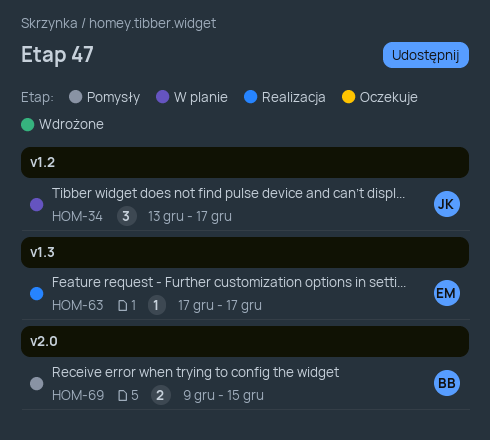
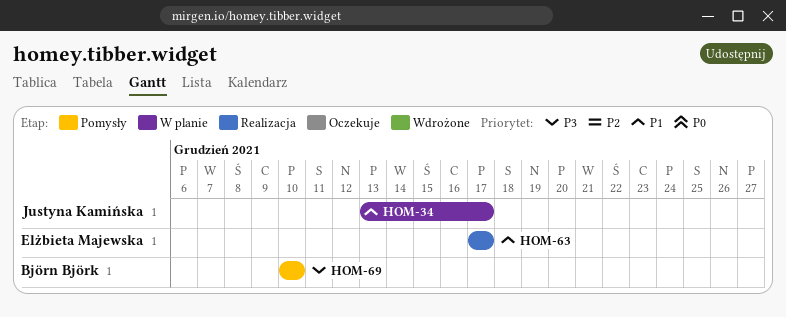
HOM-69, start: Dec 9 -> Dec 10
HOM-69, due: Dec 15 -> Dec 10

